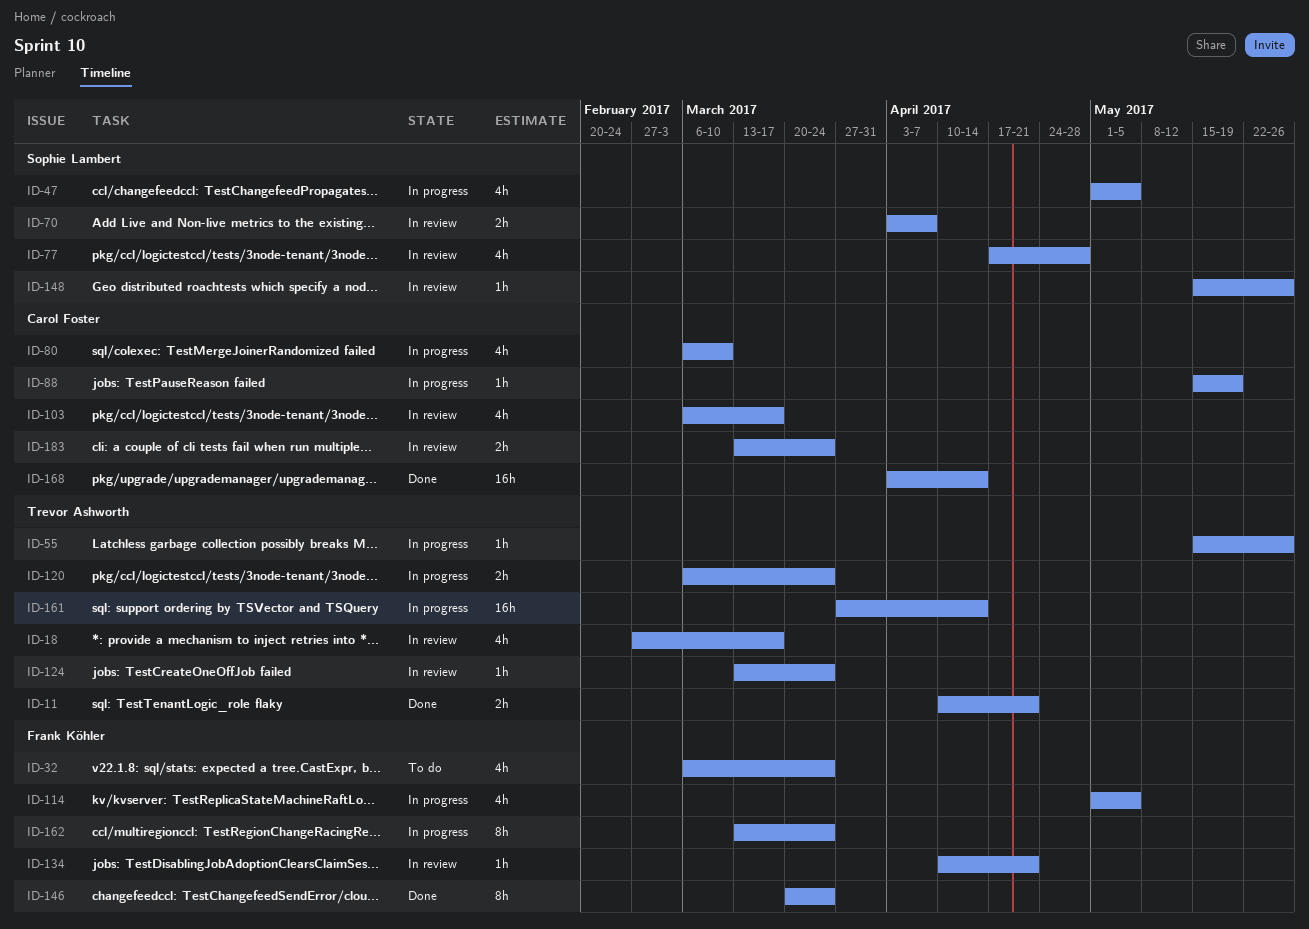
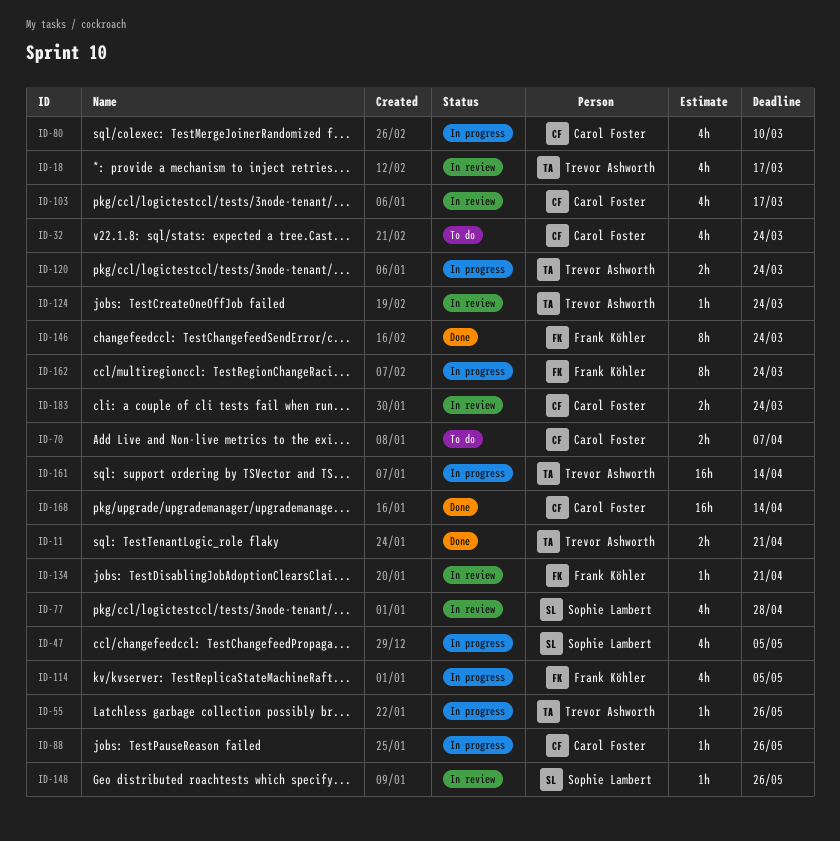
ID-32, owner: Frank Köhler -> Carol Foster
ID-70, status: In review -> To do
ID-70, owner: Sophie Lambert -> Carol Foster
ID-88, due: May 19 -> May 26

